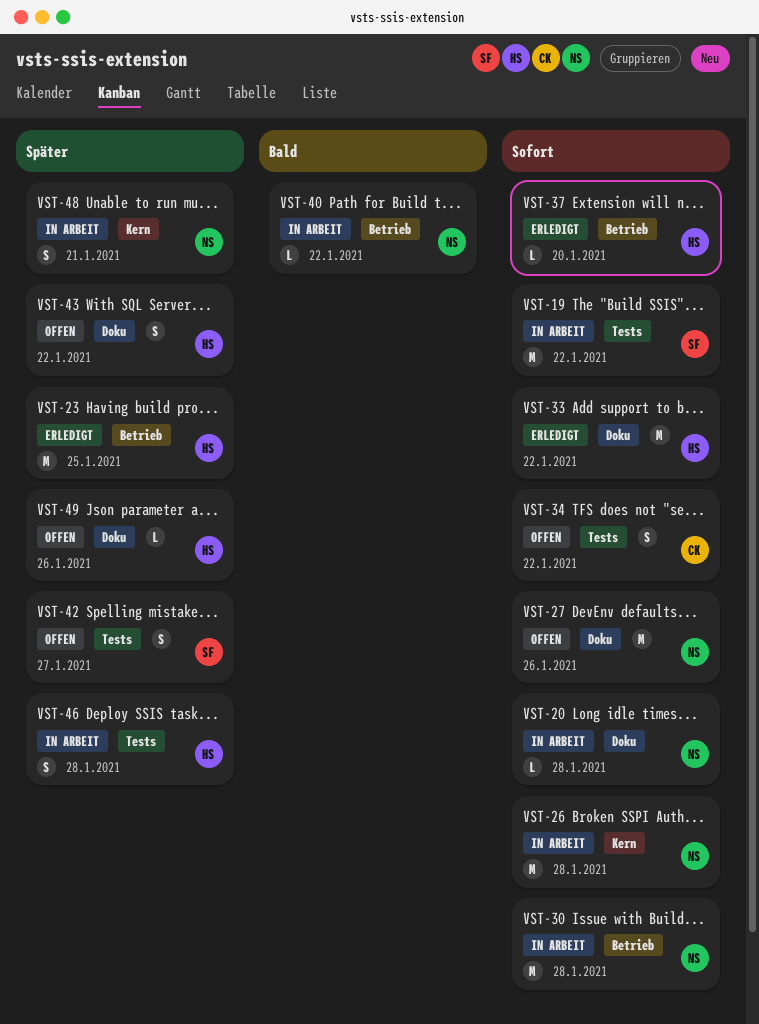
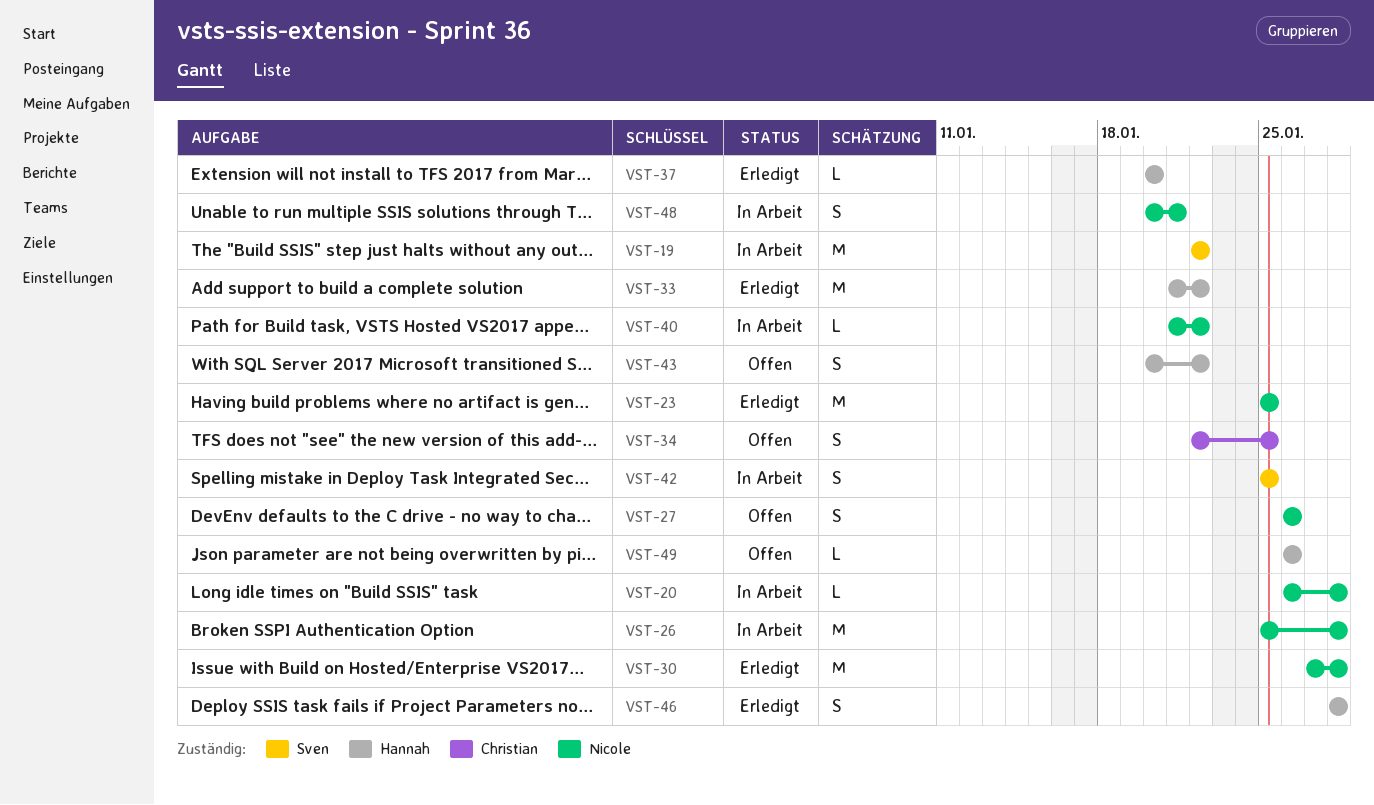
VST-23, owner: Hannah -> Nicole
VST-27, estimate: M -> S
VST-30, status: In Arbeit -> Erledigt
VST-34, due: Jan 22 -> Jan 25
VST-42, status: Offen -> In Arbeit
VST-42, due: Jan 27 -> Jan 25
VST-46, status: In Arbeit -> Erledigt

